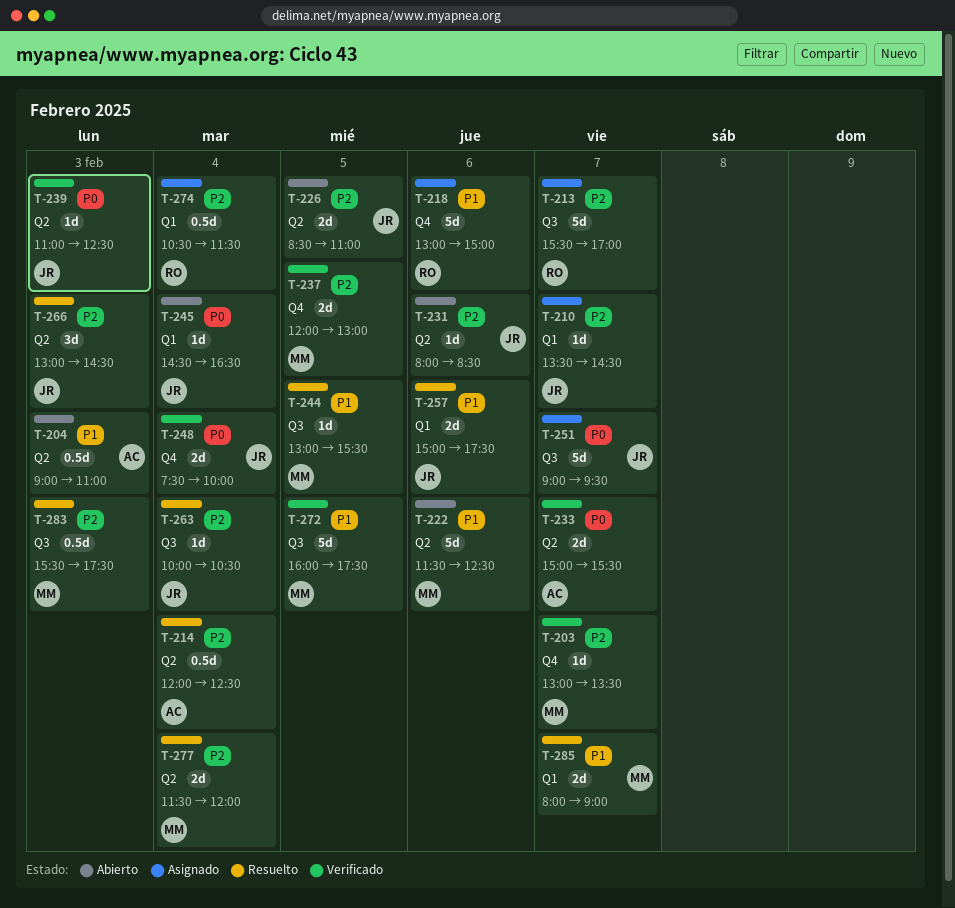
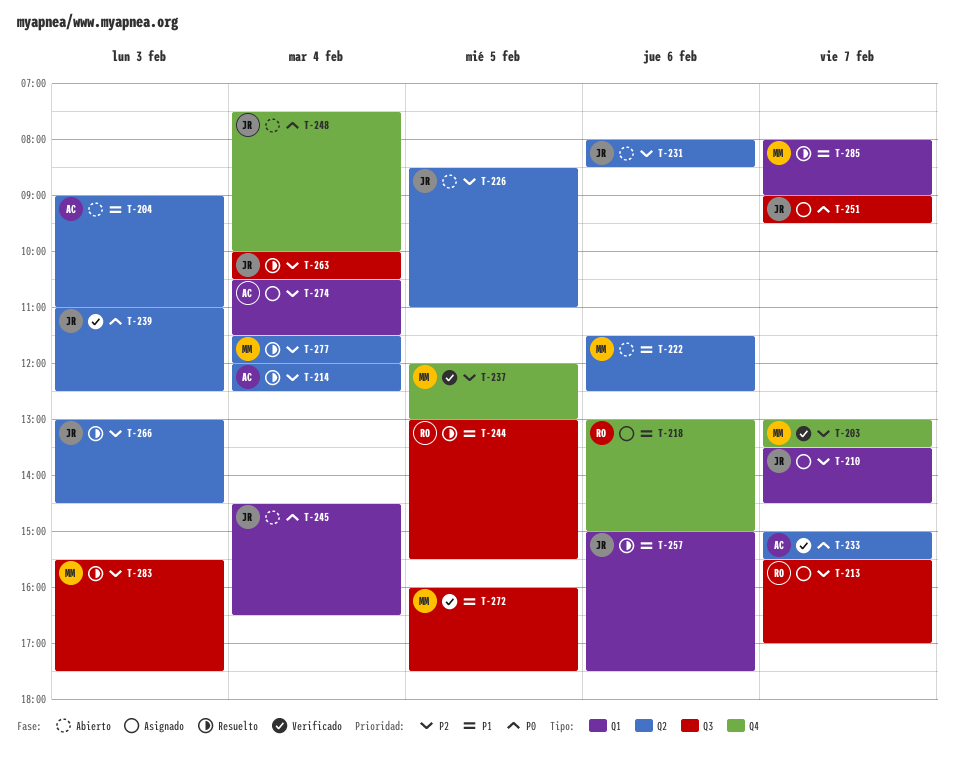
T-244, owner: MM -> RO
T-248, status: Verificado -> Abierto
T-274, owner: RO -> AC

